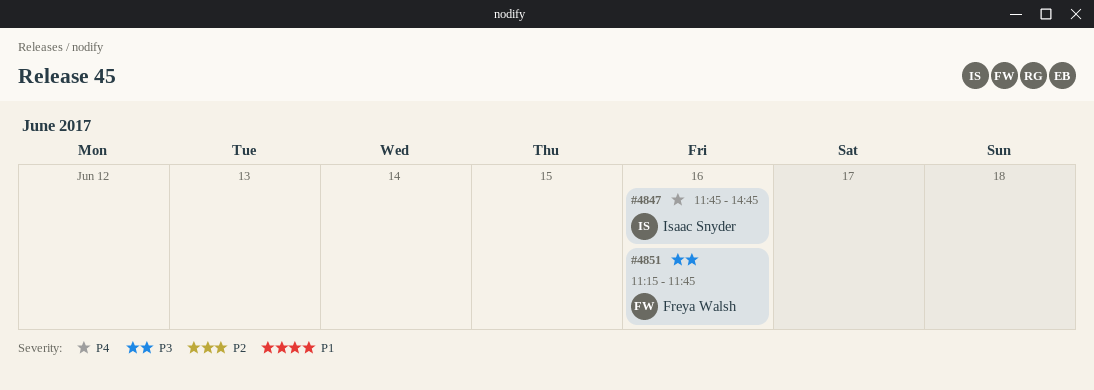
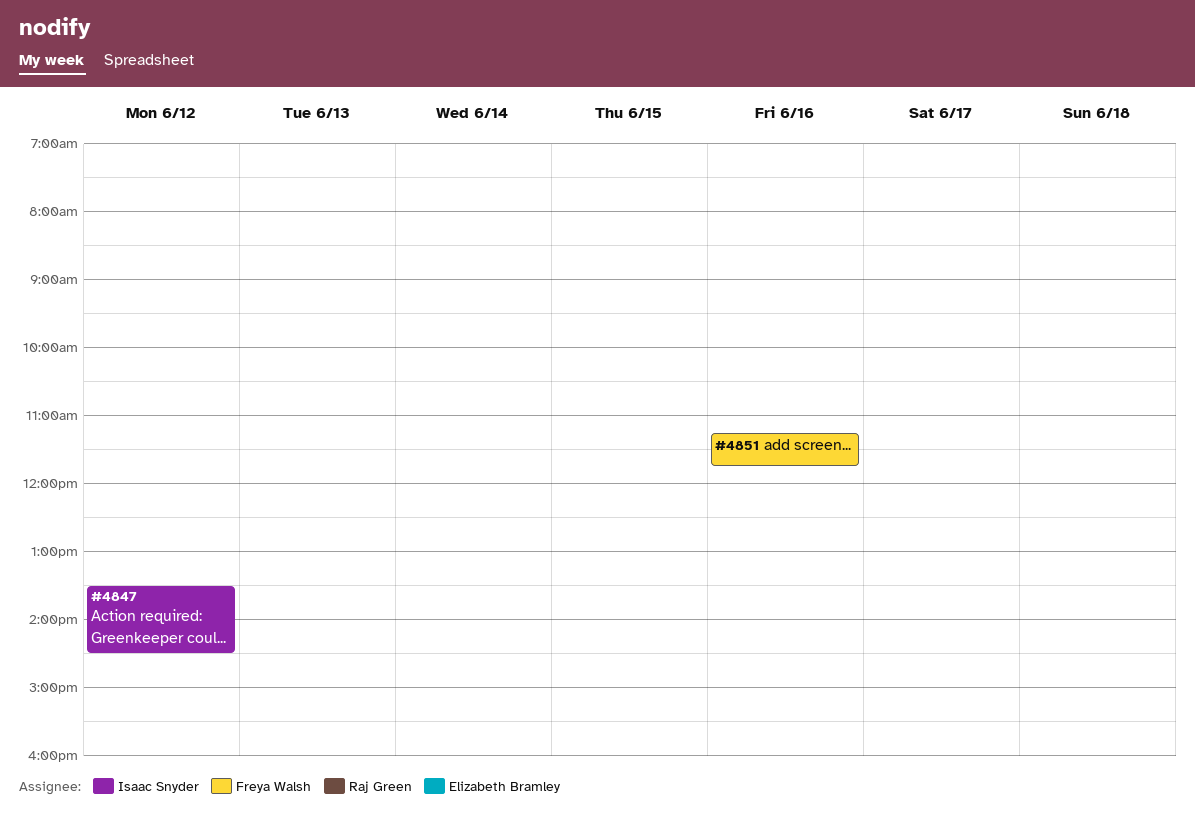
#4847, day: Jun 16 -> Jun 12
#4847, begins: 11:45 -> 13:30
#4847, ends: 14:45 -> 14:30

